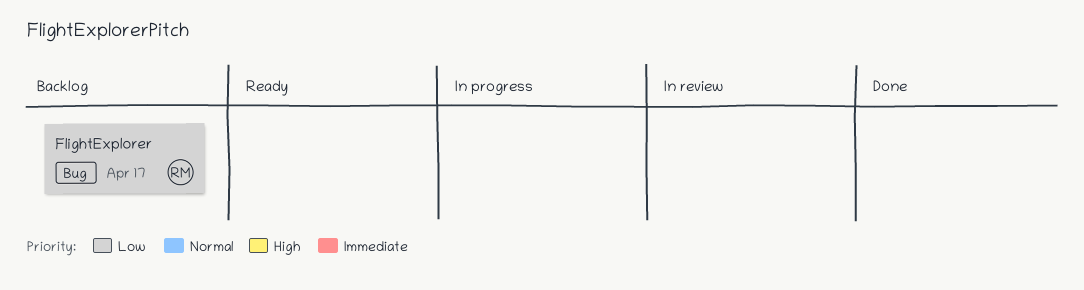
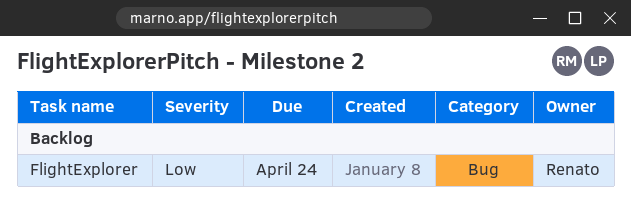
FlightExplorer, due: Apr 17 -> Apr 24

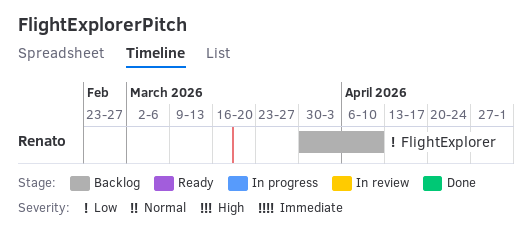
FlightExplorer, due: Apr 24 -> Apr 10

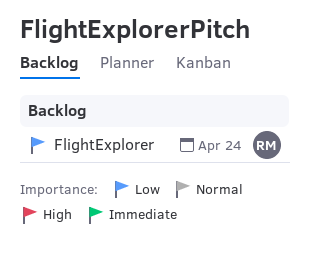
FlightExplorer, due: Apr 10 -> Apr 24

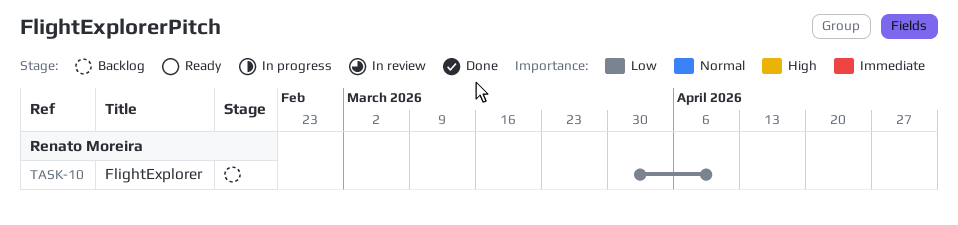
FlightExplorer, due: Apr 24 -> Apr 10

